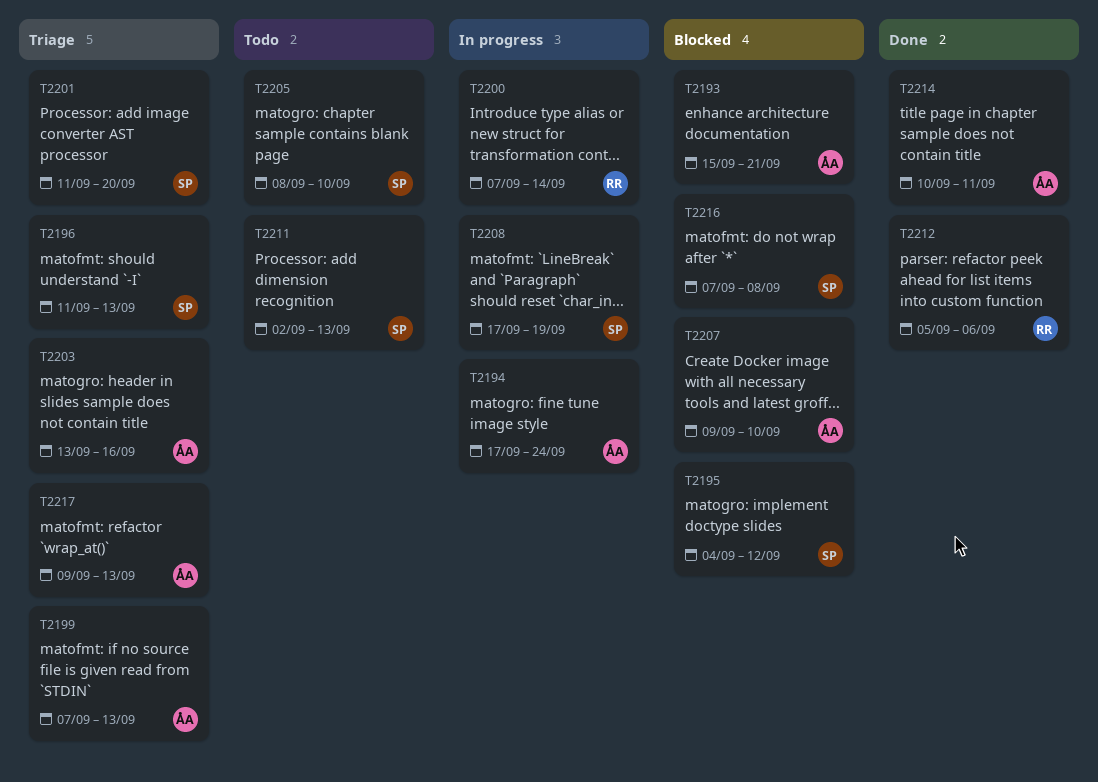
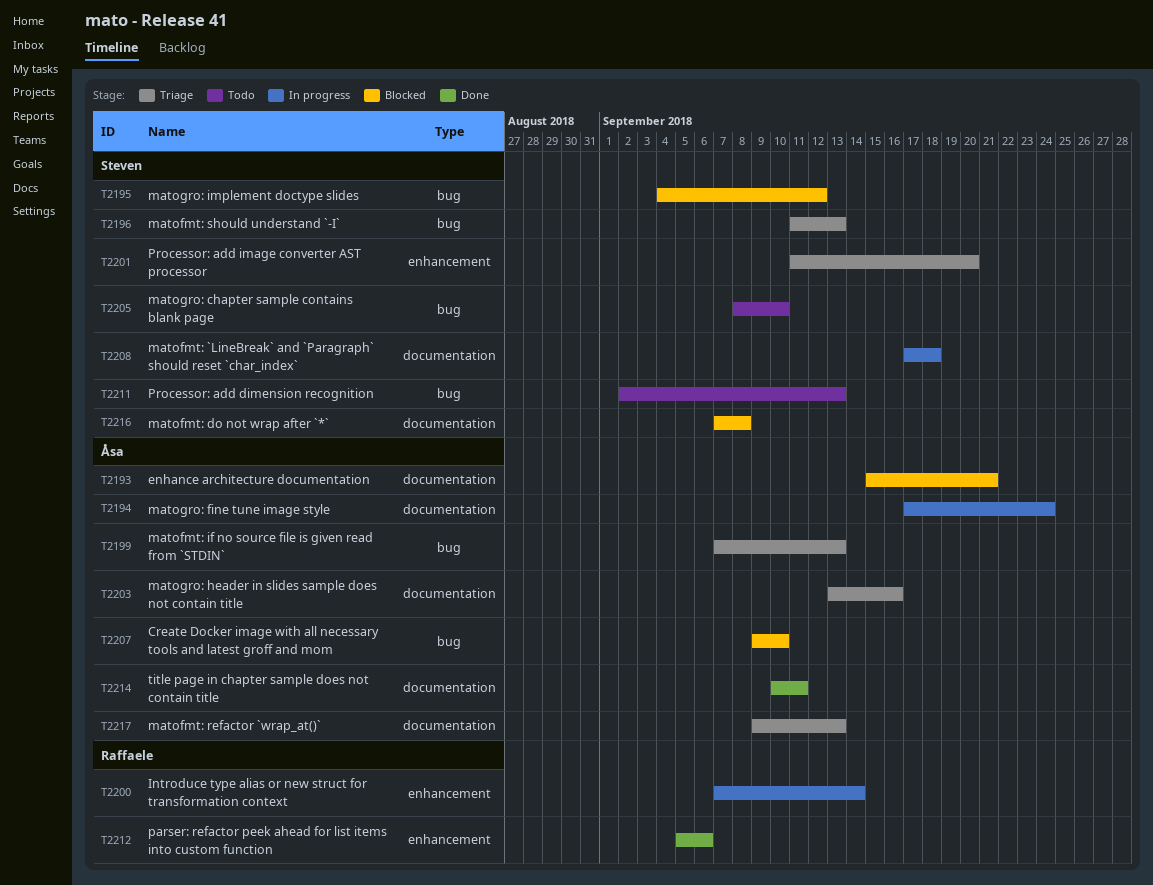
T2208, due: Sep 19 -> Sep 18

